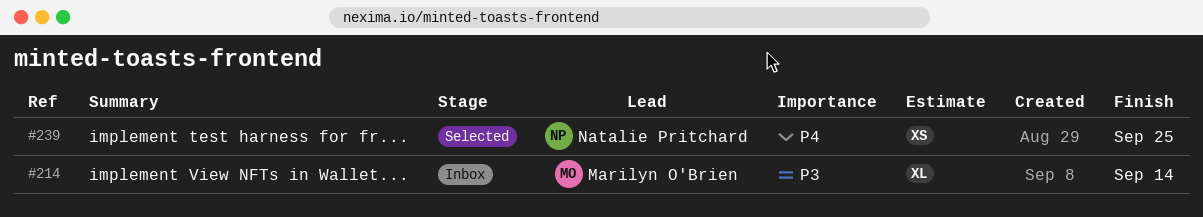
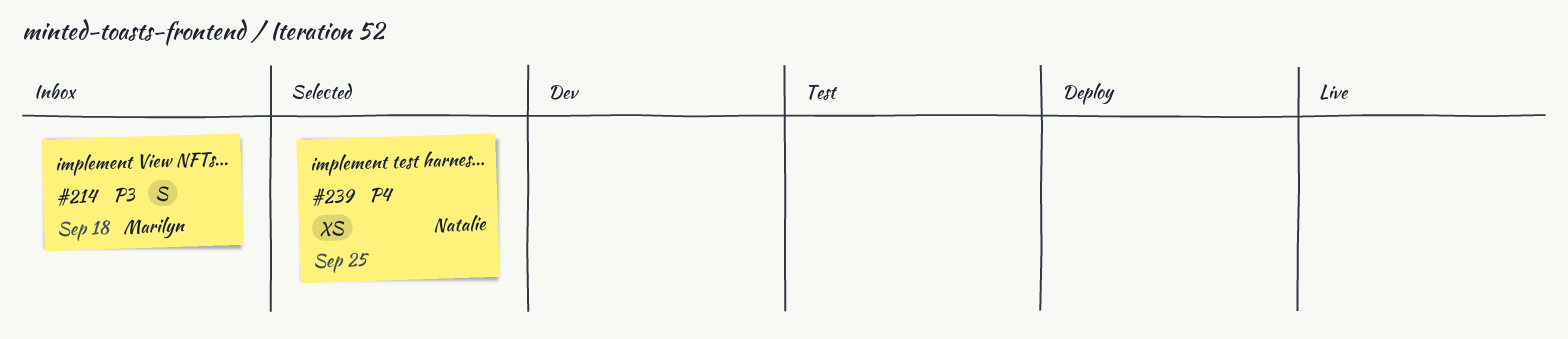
#214, estimate: XL -> S
#214, due: Sep 14 -> Sep 18

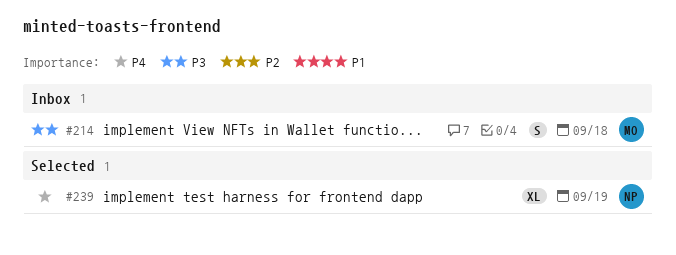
#239, estimate: XS -> XL
#239, due: Sep 25 -> Sep 19

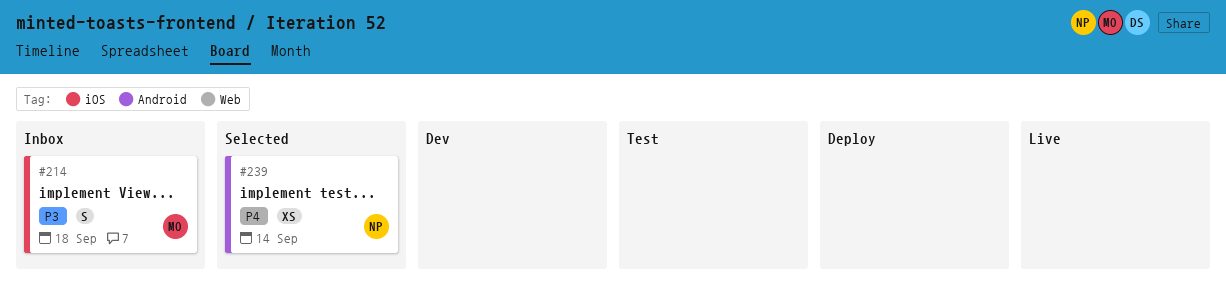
#239, estimate: XL -> XS
#239, due: Sep 19 -> Sep 14

